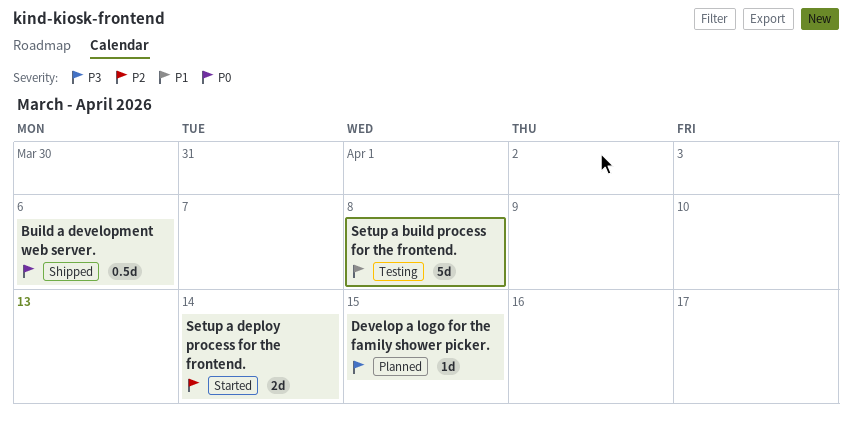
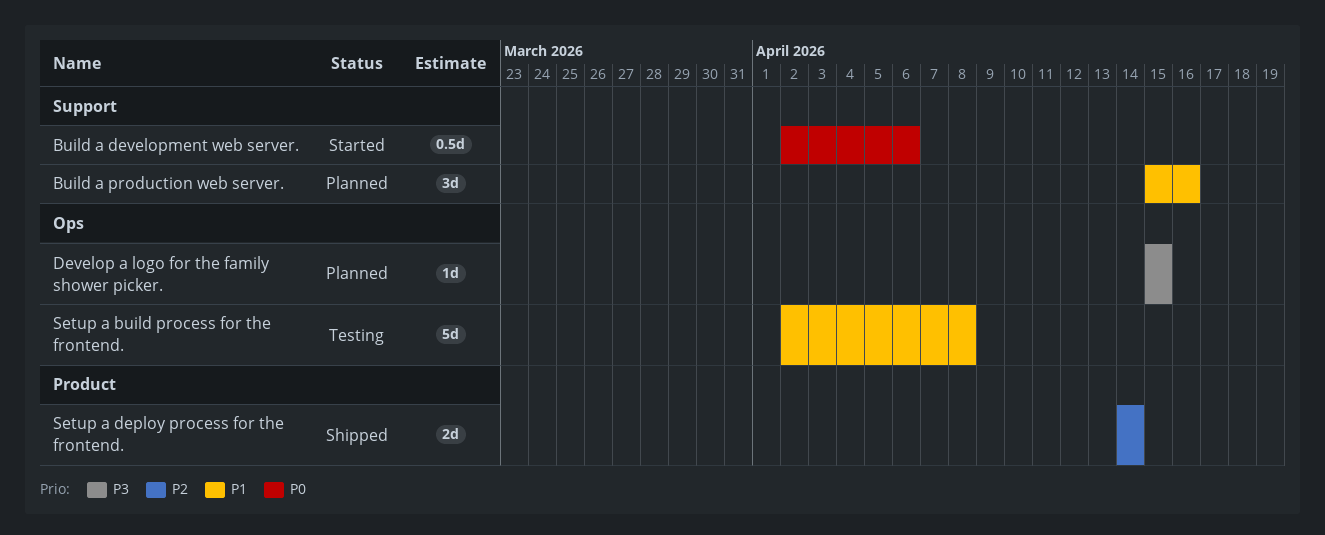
Build a development web server., status: Shipped -> Started
Build a production web server.: none -> present
Setup a deploy process for the frontend., status: Started -> Shipped

